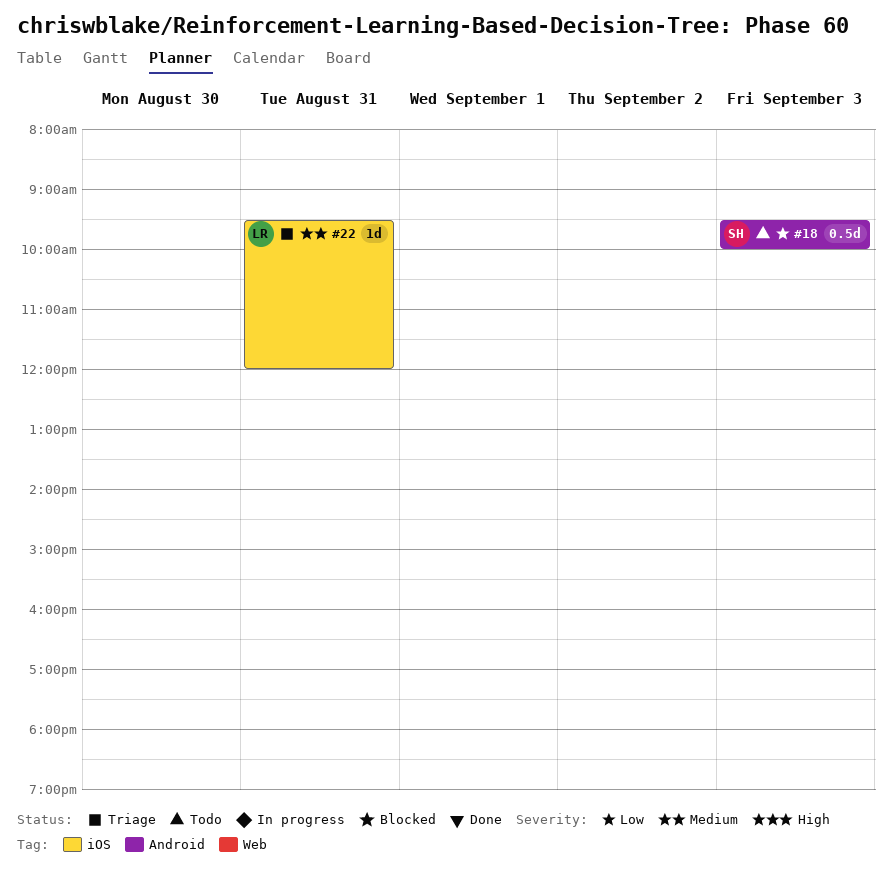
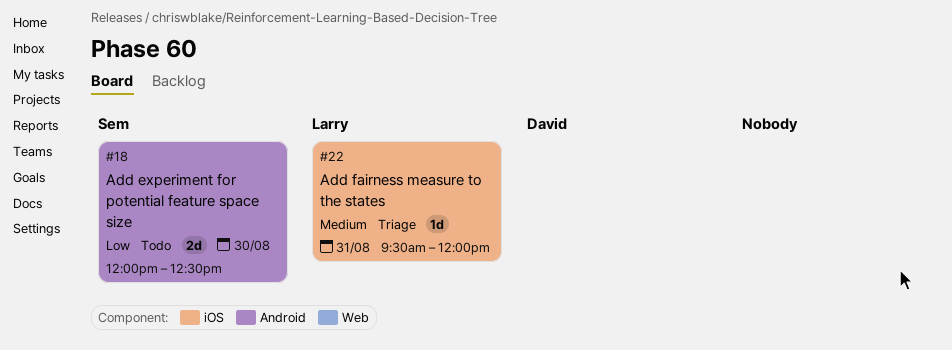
#18, estimate: 0.5d -> 2d
#18, day: Sep 3 -> Aug 30
#18, begins: 09:30 -> 12:00
#18, ends: 10:00 -> 12:30

